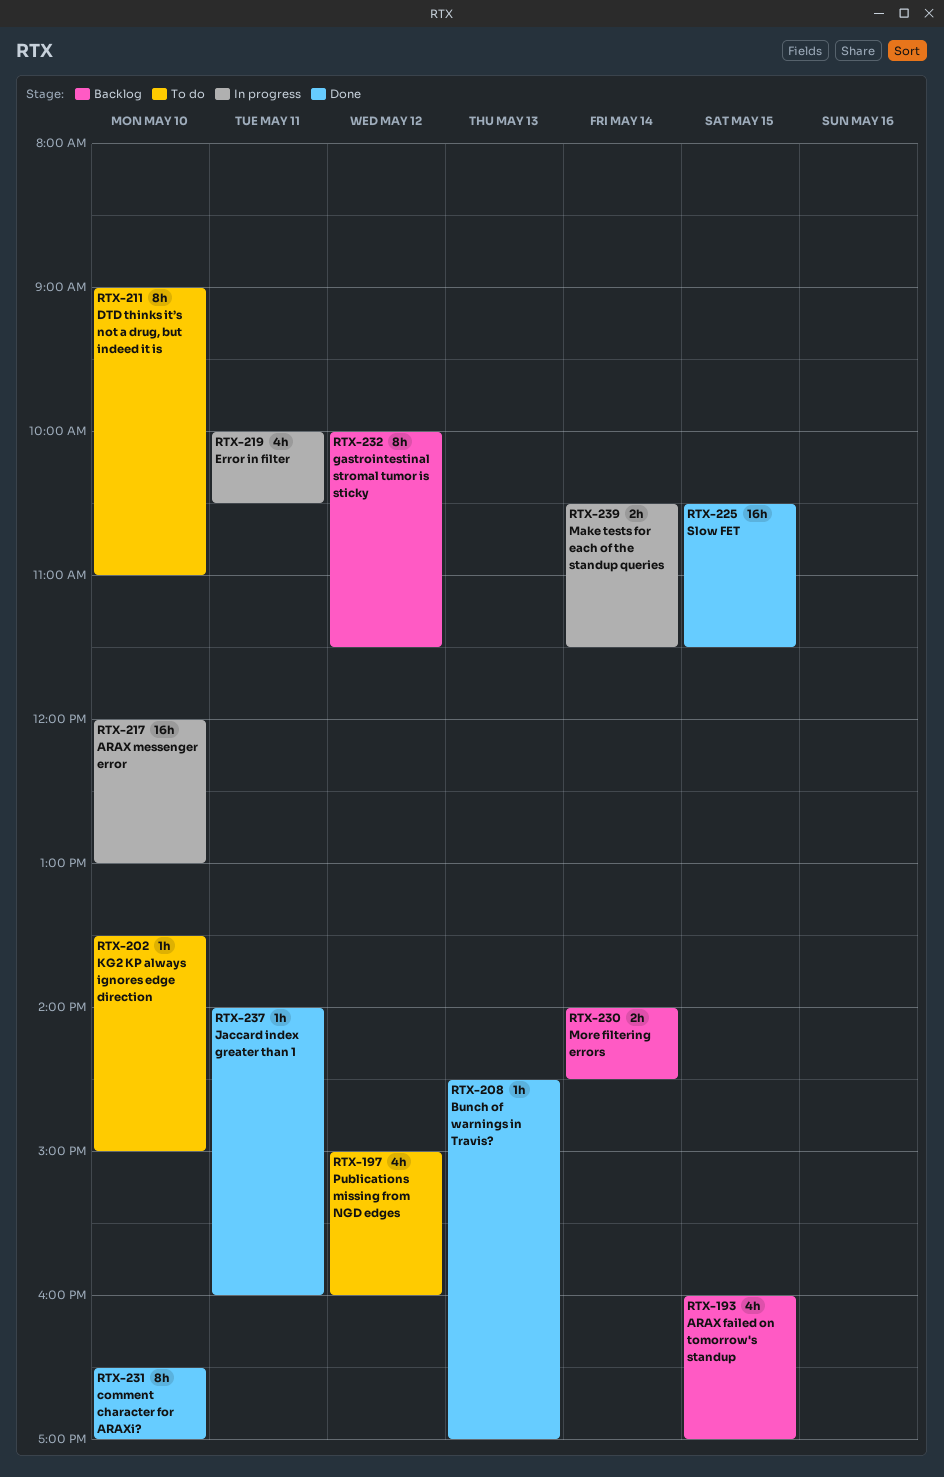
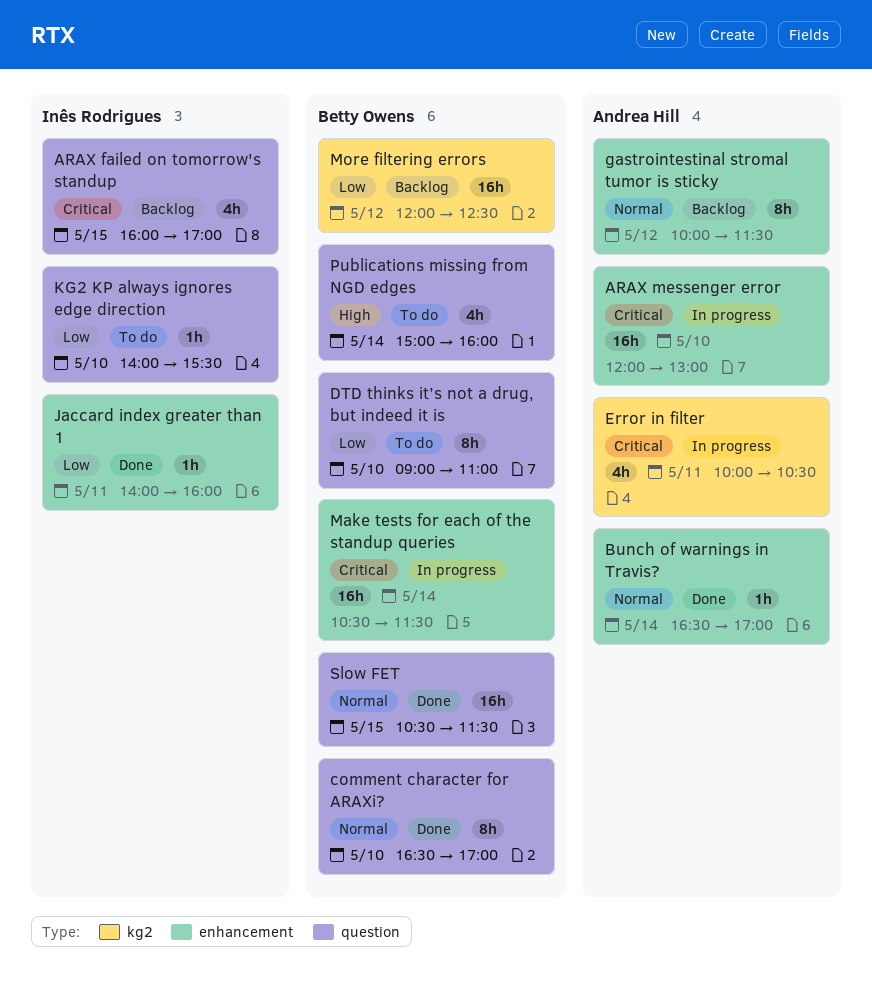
Bunch of warnings in Travis?, day: May 13 -> May 14
Bunch of warnings in Travis?, begins: 14:30 -> 16:30
KG2 KP always ignores edge direction, begins: 13:30 -> 14:00
KG2 KP always ignores edge direction, ends: 15:00 -> 15:30
Make tests for each of the standup queries, estimate: 2h -> 16h
More filtering errors, estimate: 2h -> 16h
More filtering errors, day: May 14 -> May 12
More filtering errors, begins: 14:00 -> 12:00
More filtering errors, ends: 14:30 -> 12:30
Publications missing from NGD edges, day: May 12 -> May 14

